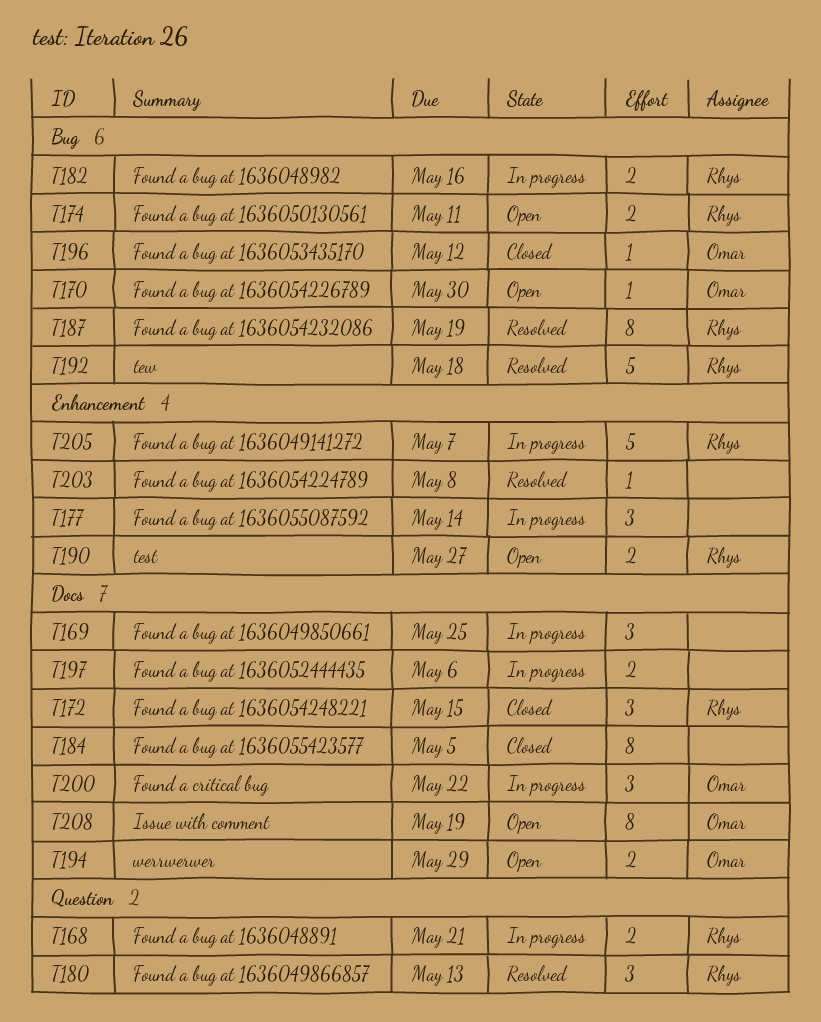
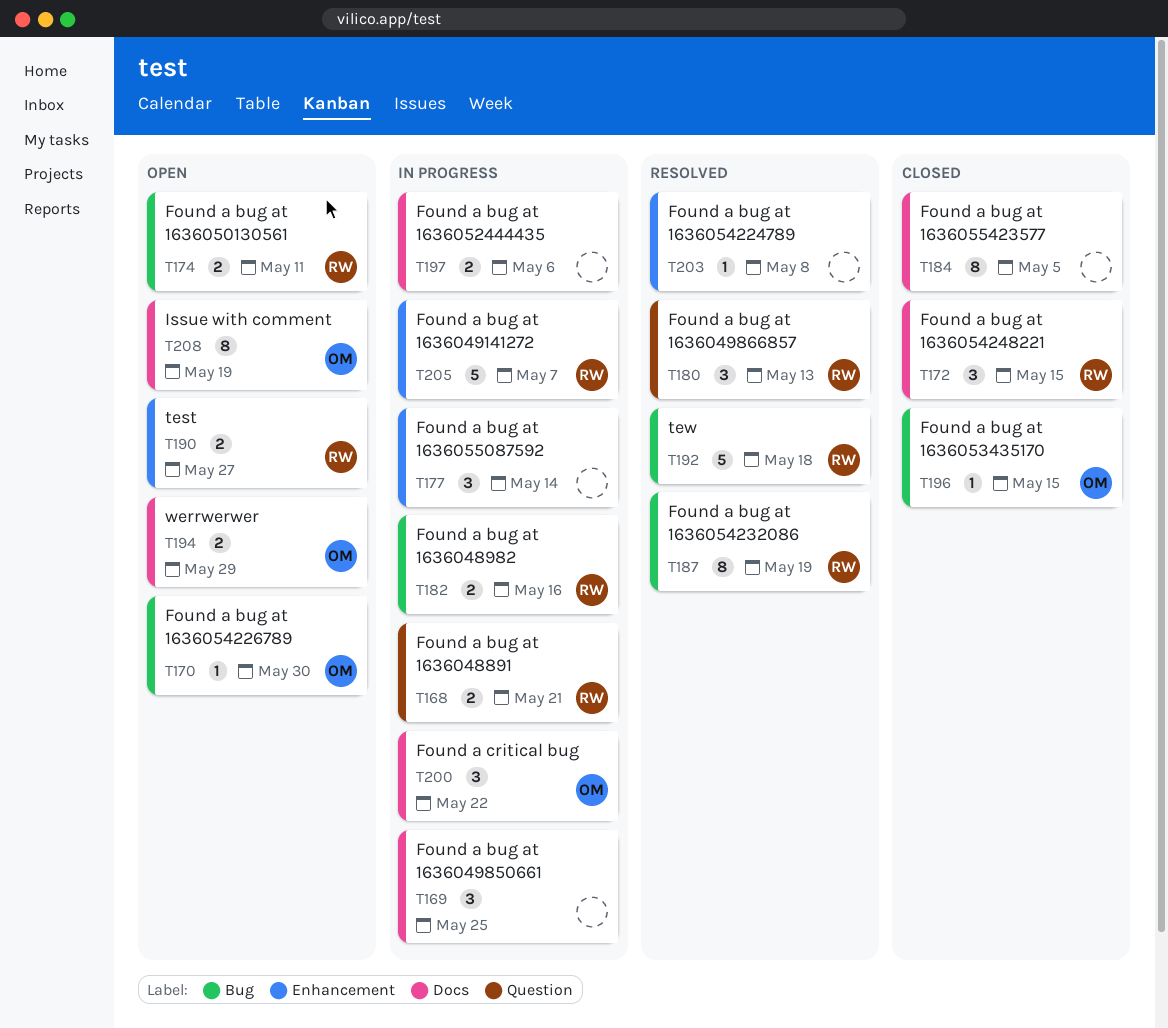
T196, due: May 12 -> May 15

